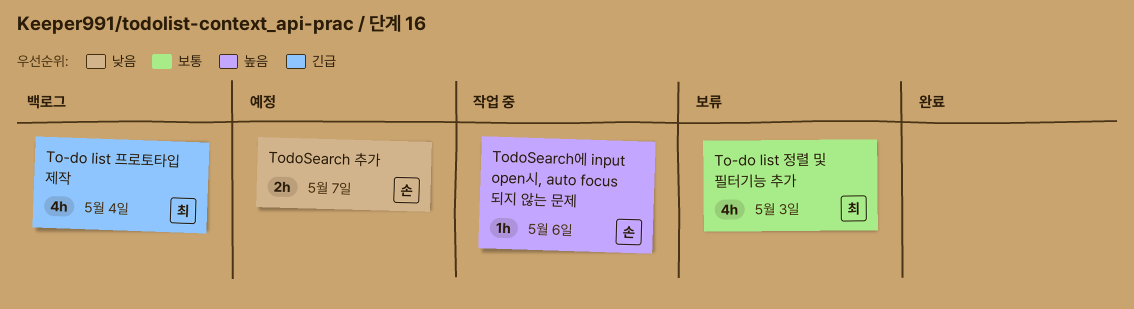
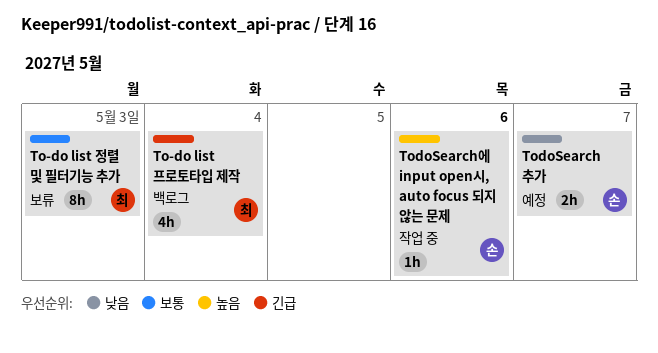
To-do list 정렬 및 필터기능 추가, estimate: 4h -> 8h

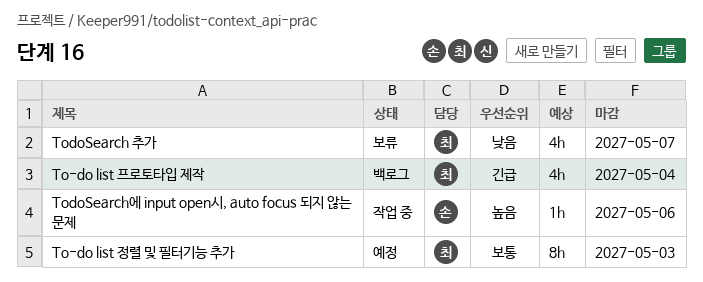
To-do list 정렬 및 필터기능 추가, status: 보류 -> 예정
TodoSearch 추가, status: 예정 -> 보류
TodoSearch 추가, owner: 손 -> 최
TodoSearch 추가, estimate: 2h -> 4h

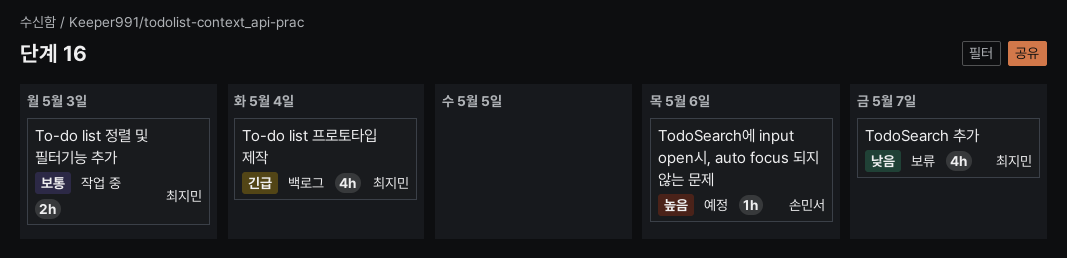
To-do list 정렬 및 필터기능 추가, status: 예정 -> 작업 중
To-do list 정렬 및 필터기능 추가, estimate: 8h -> 2h
TodoSearch에 input open시, auto focus 되지 않는 문제, status: 작업 중 -> 예정

